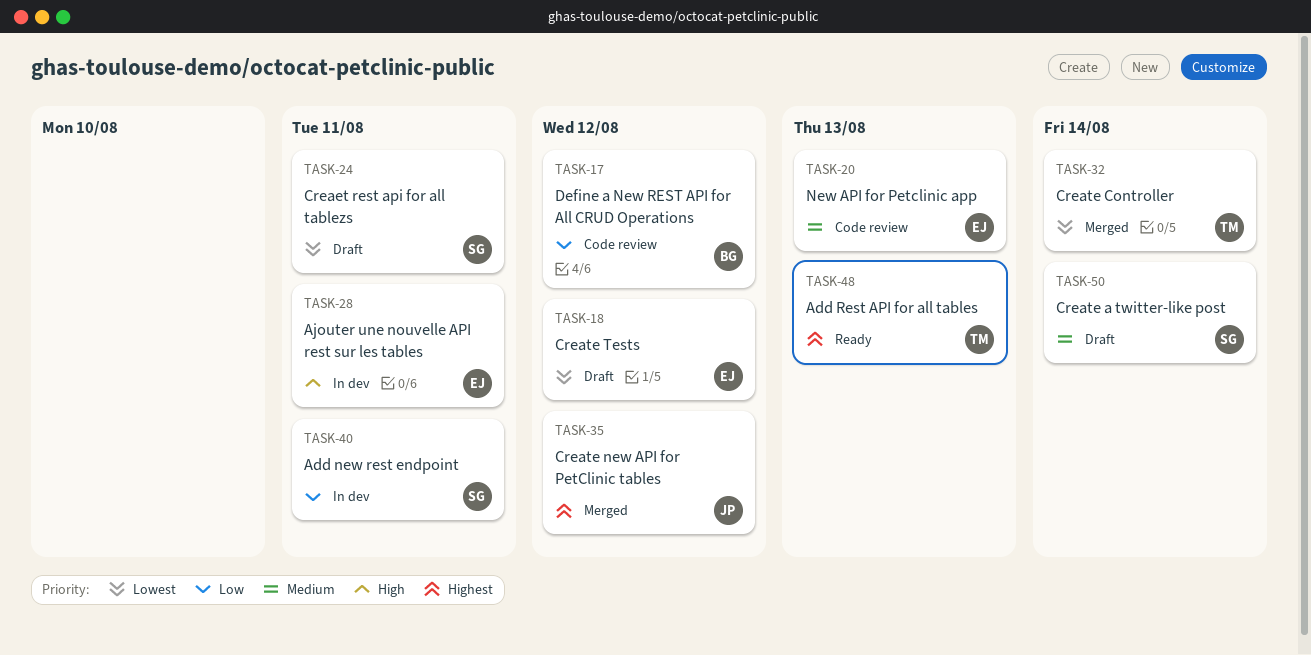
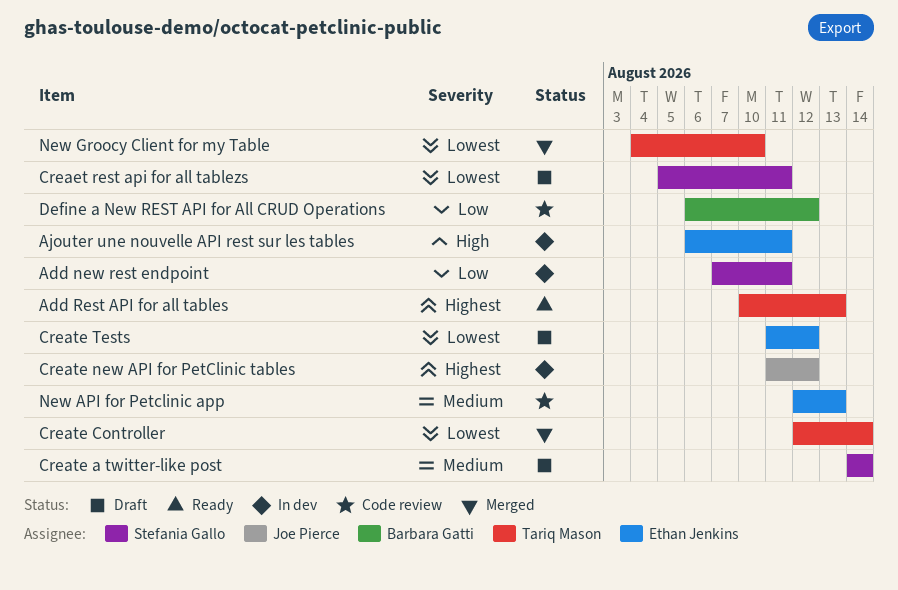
Create new API for PetClinic tables, status: Merged -> In dev
New Groocy Client for my Table: none -> present

